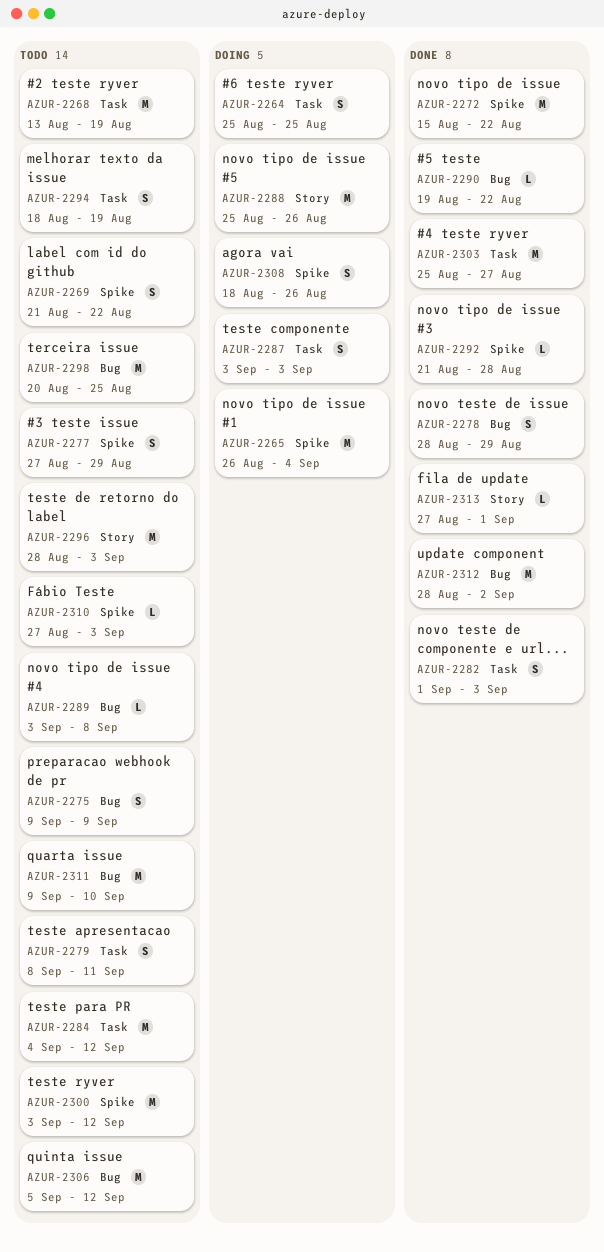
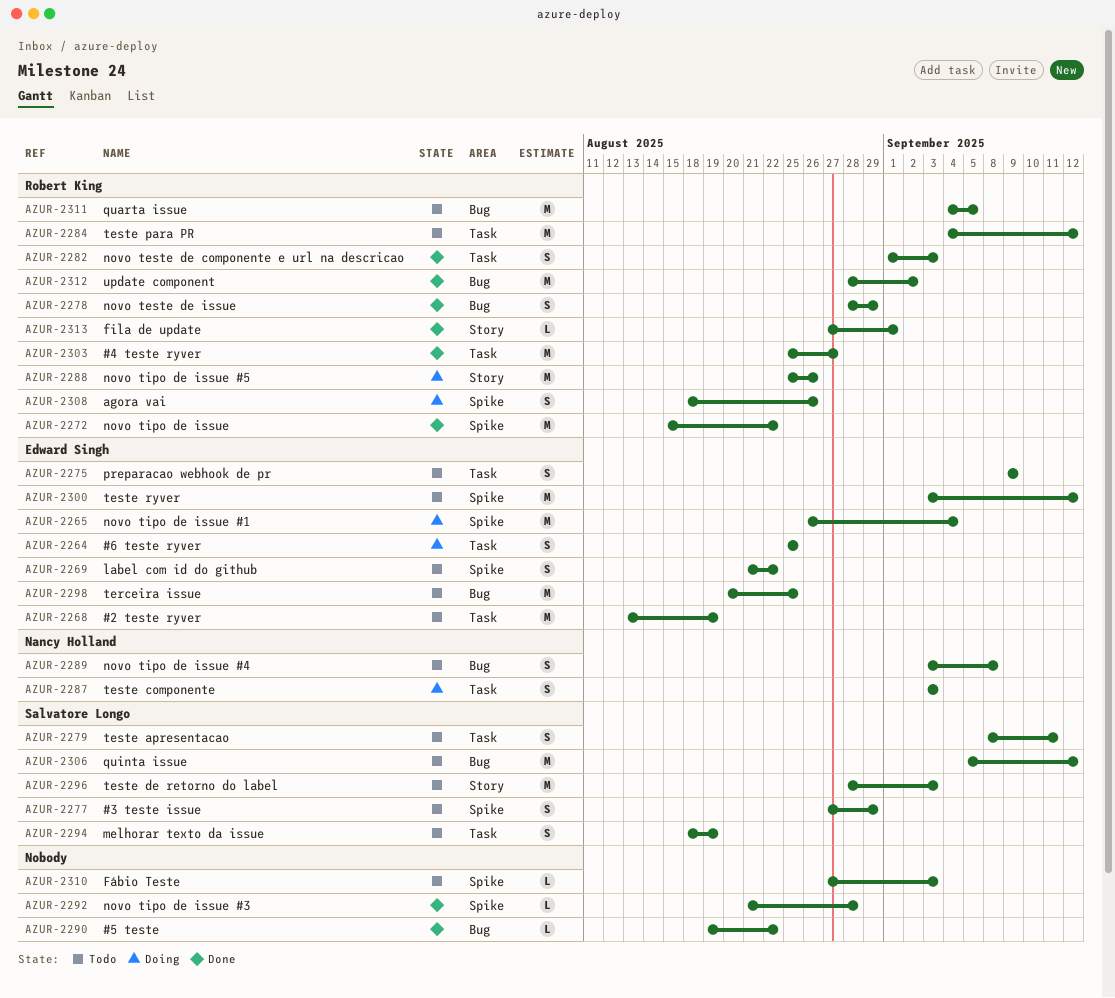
AZUR-2275, label: Bug -> Task
AZUR-2289, estimate: L -> S
AZUR-2311, start: Sep 9 -> Sep 4
AZUR-2311, due: Sep 10 -> Sep 5

